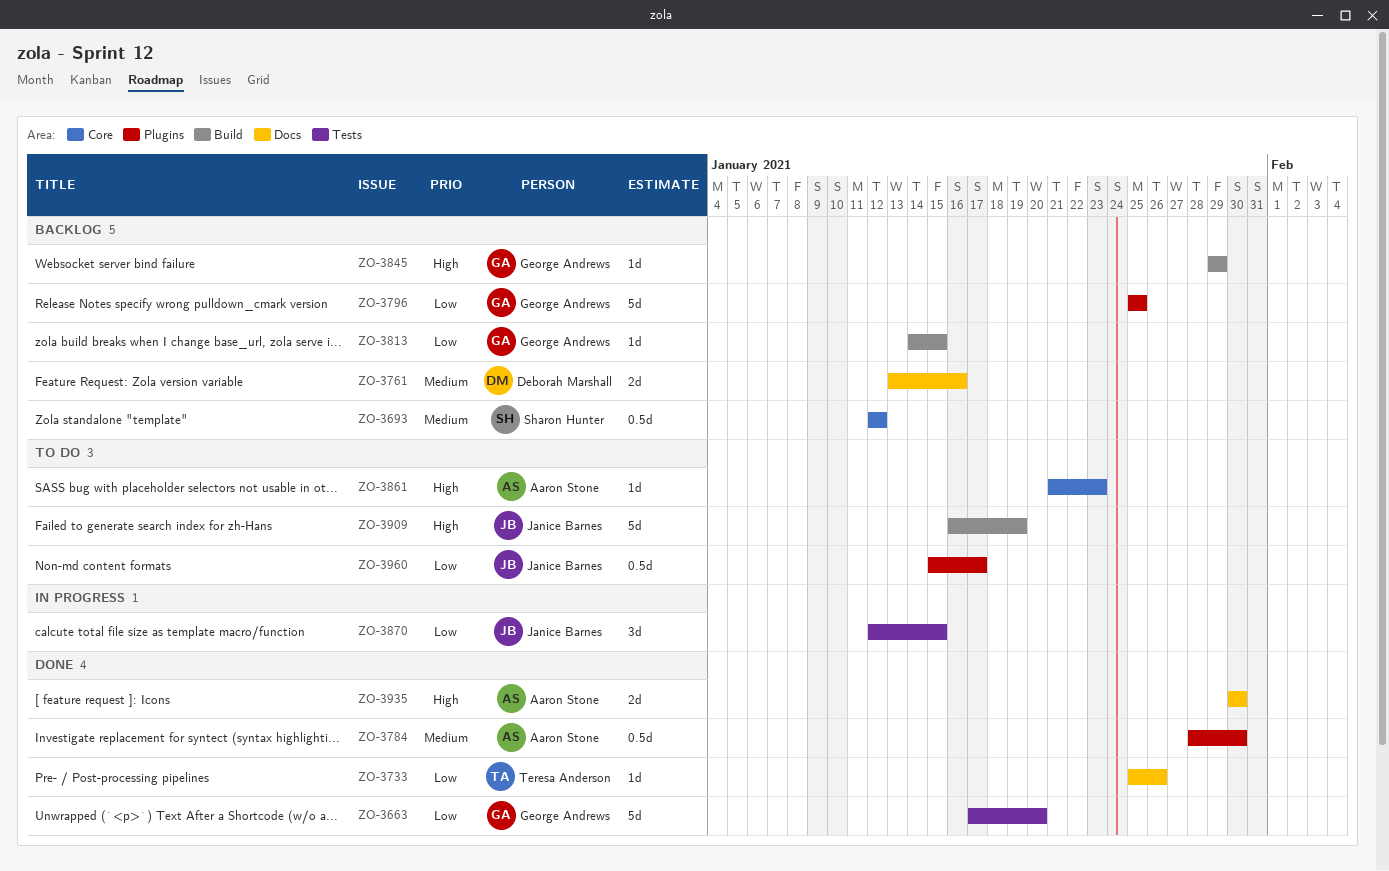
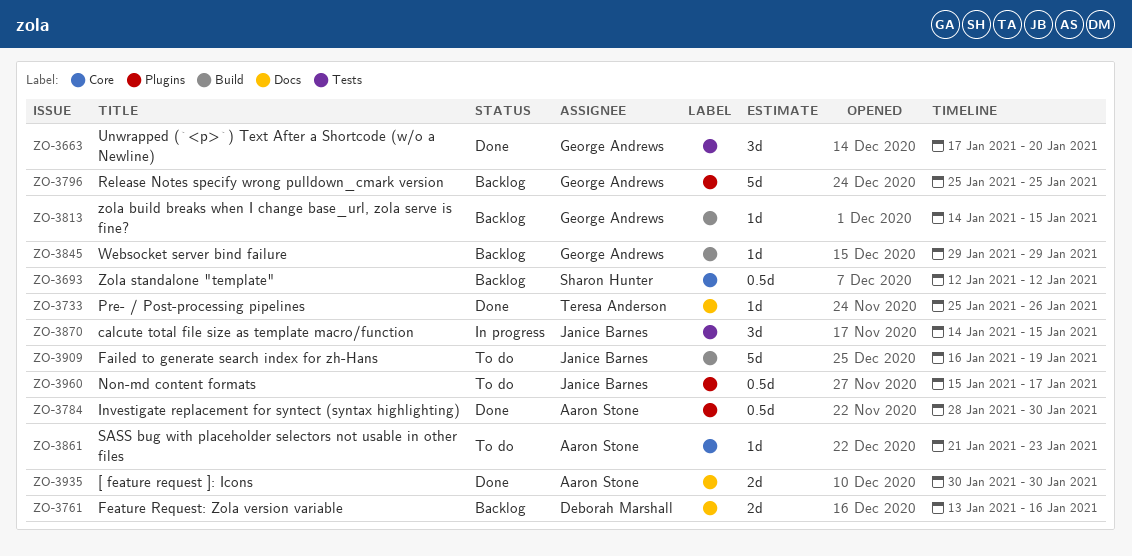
ZO-3663, estimate: 5d -> 3d
ZO-3870, start: Jan 12 -> Jan 14

